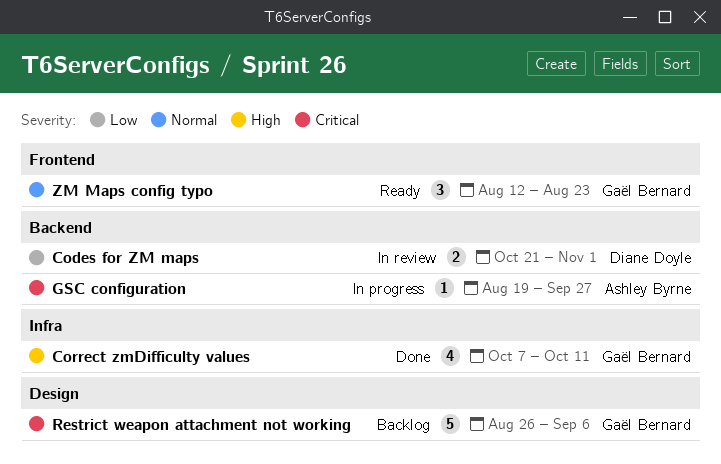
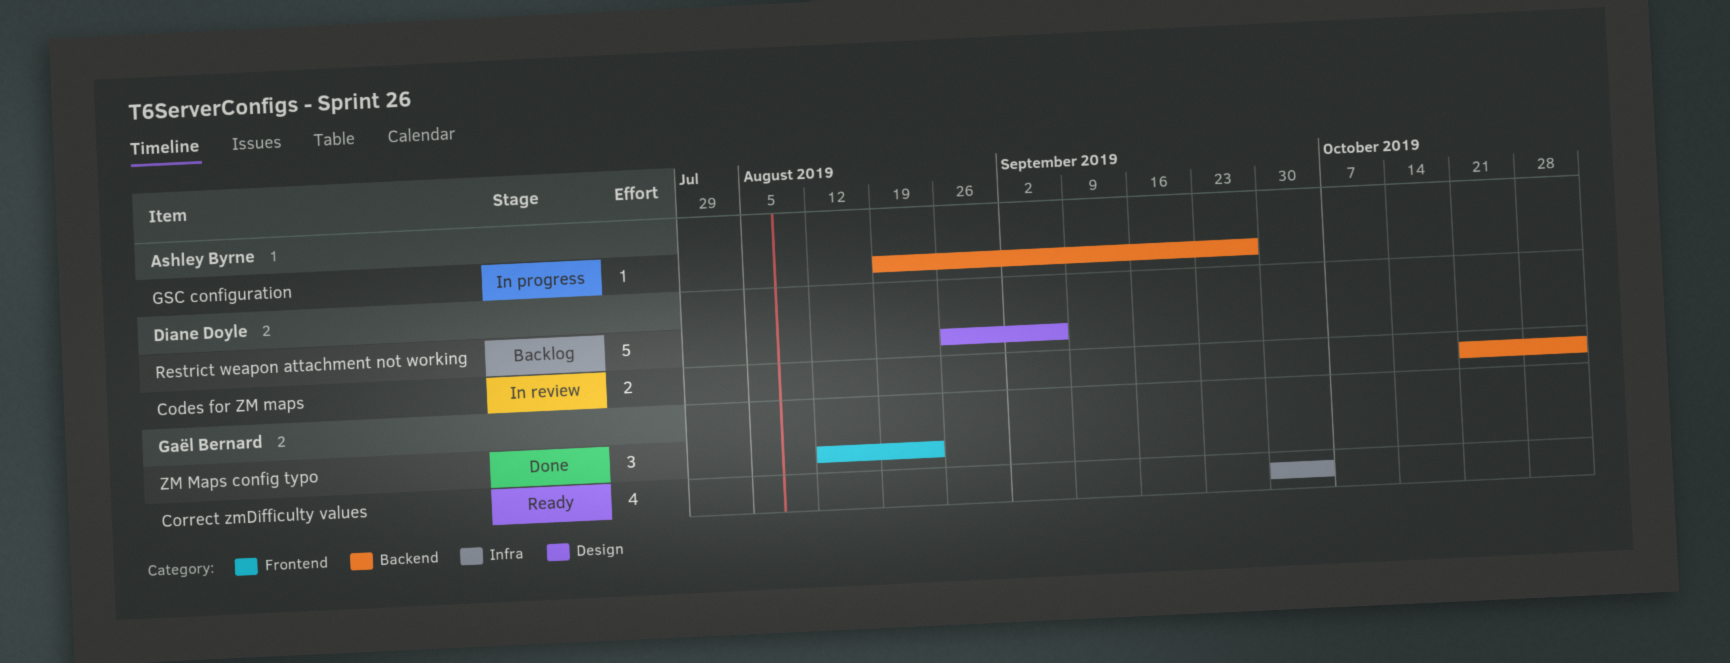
Correct zmDifficulty values, status: Done -> Ready
Correct zmDifficulty values, start: Oct 7 -> Sep 30
Correct zmDifficulty values, due: Oct 11 -> Oct 4
Restrict weapon attachment not working, owner: Gaël Bernard -> Diane Doyle
ZM Maps config typo, status: Ready -> Done

